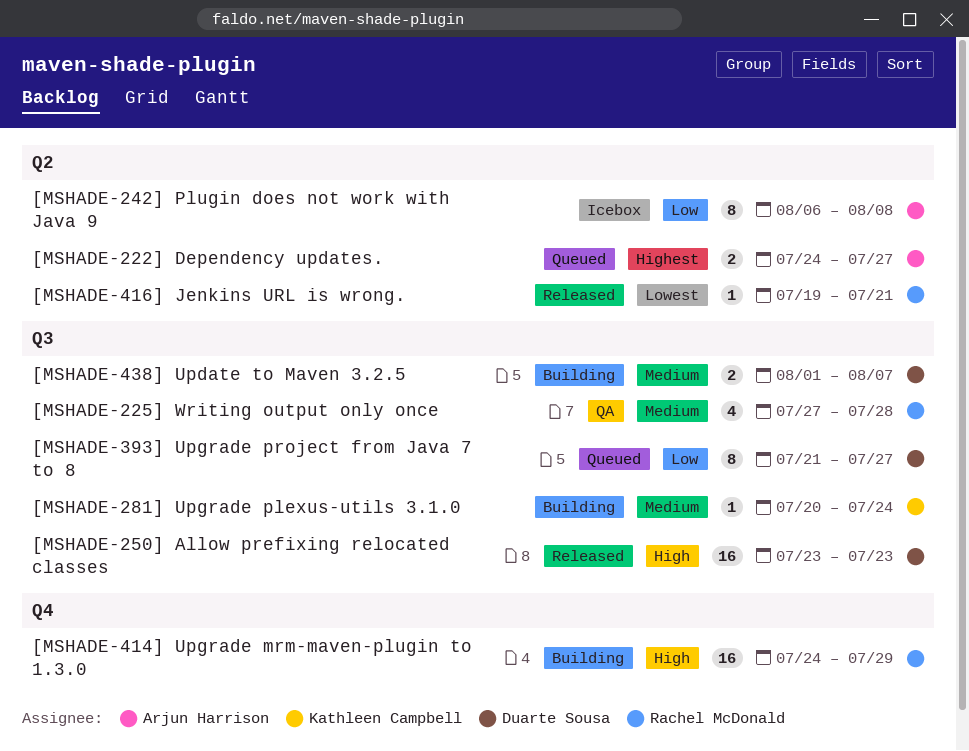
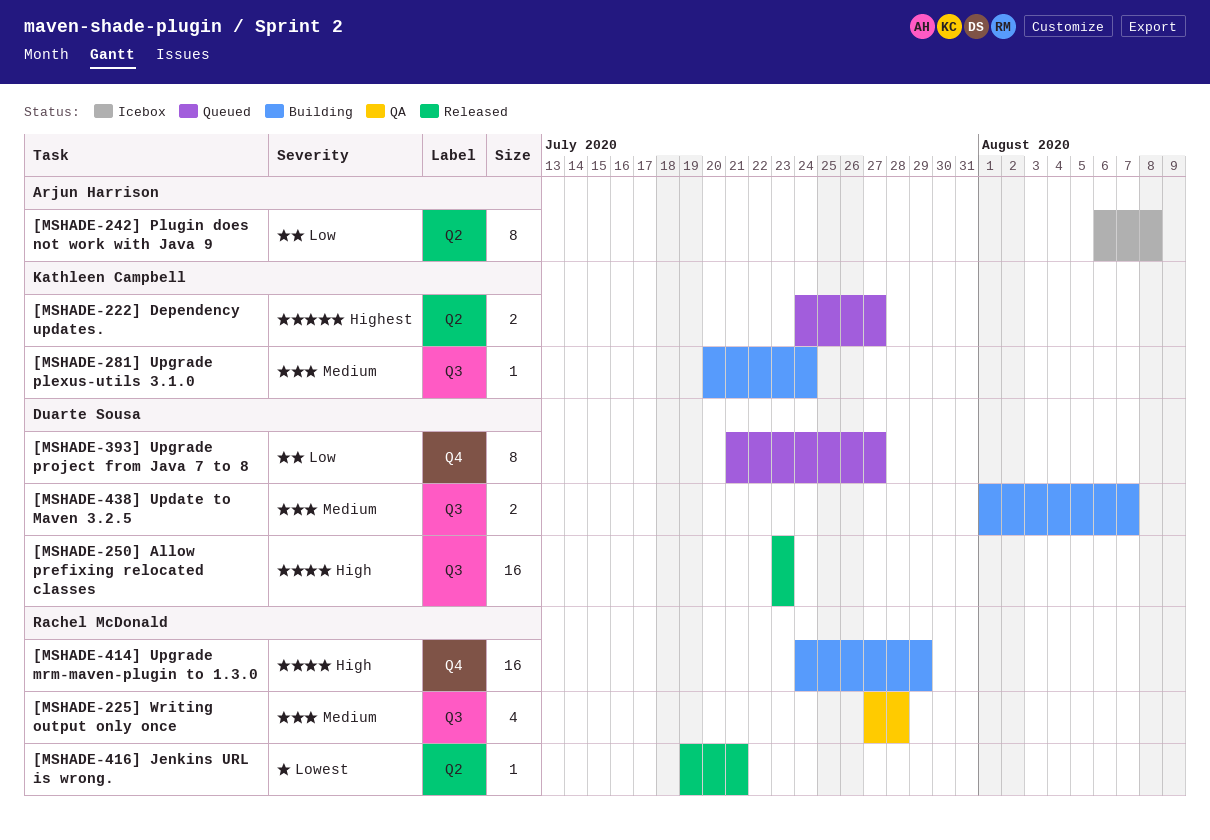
[MSHADE-222] Dependency updates., owner: Arjun Harrison -> Kathleen Campbell
[MSHADE-393] Upgrade project from Java 7 to 8, label: Q3 -> Q4

